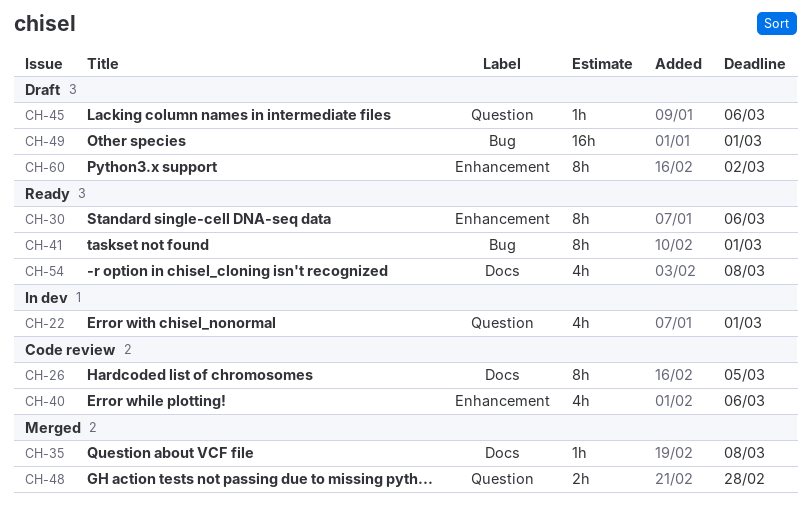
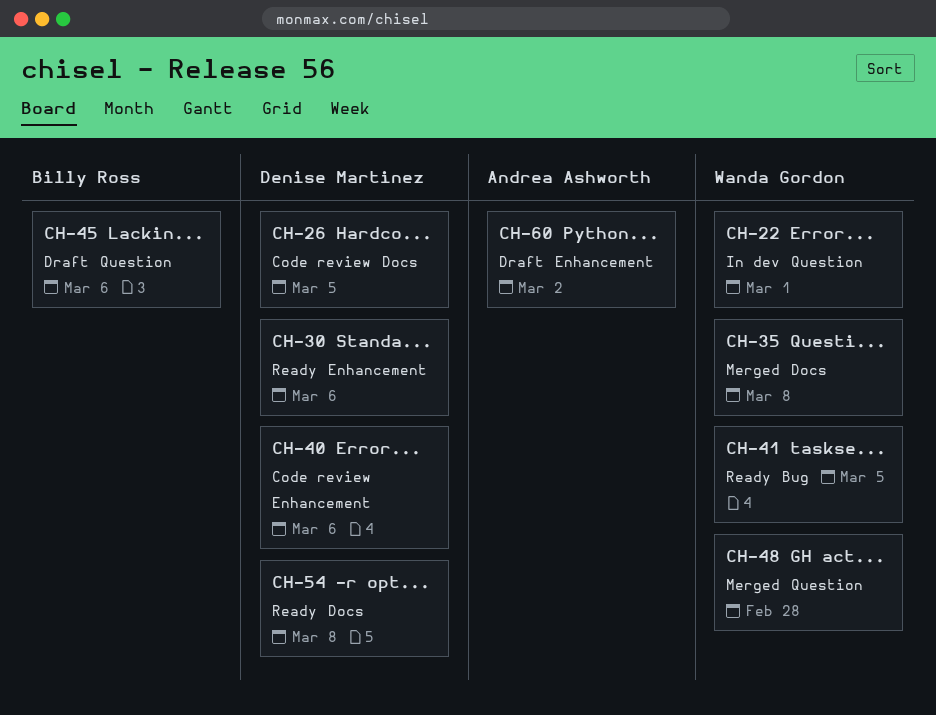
CH-41, due: Mar 1 -> Mar 5
CH-49: present -> none

